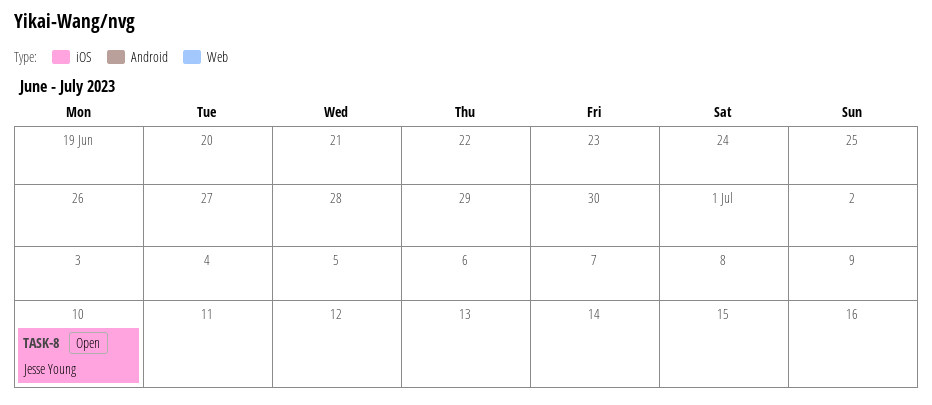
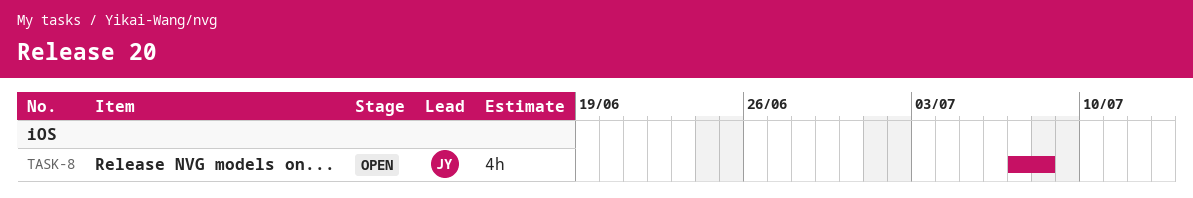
TASK-8, due: Jul 10 -> Jul 8

